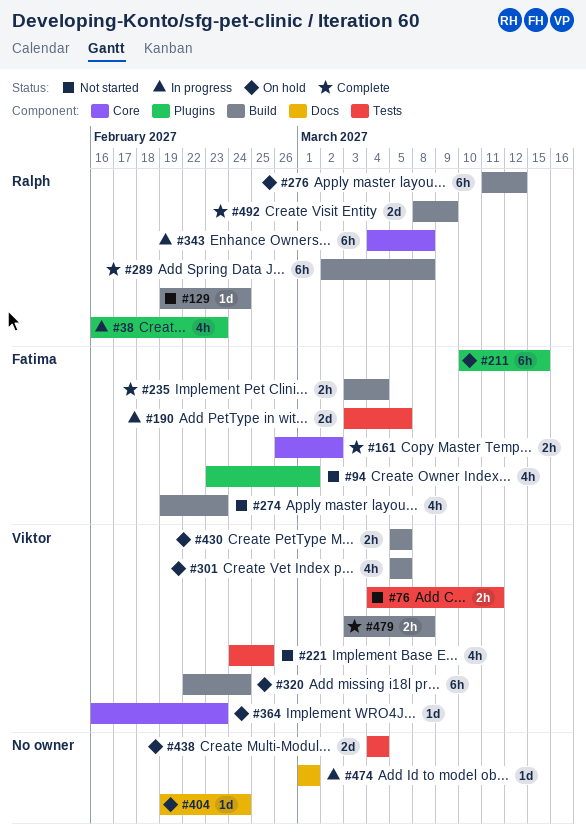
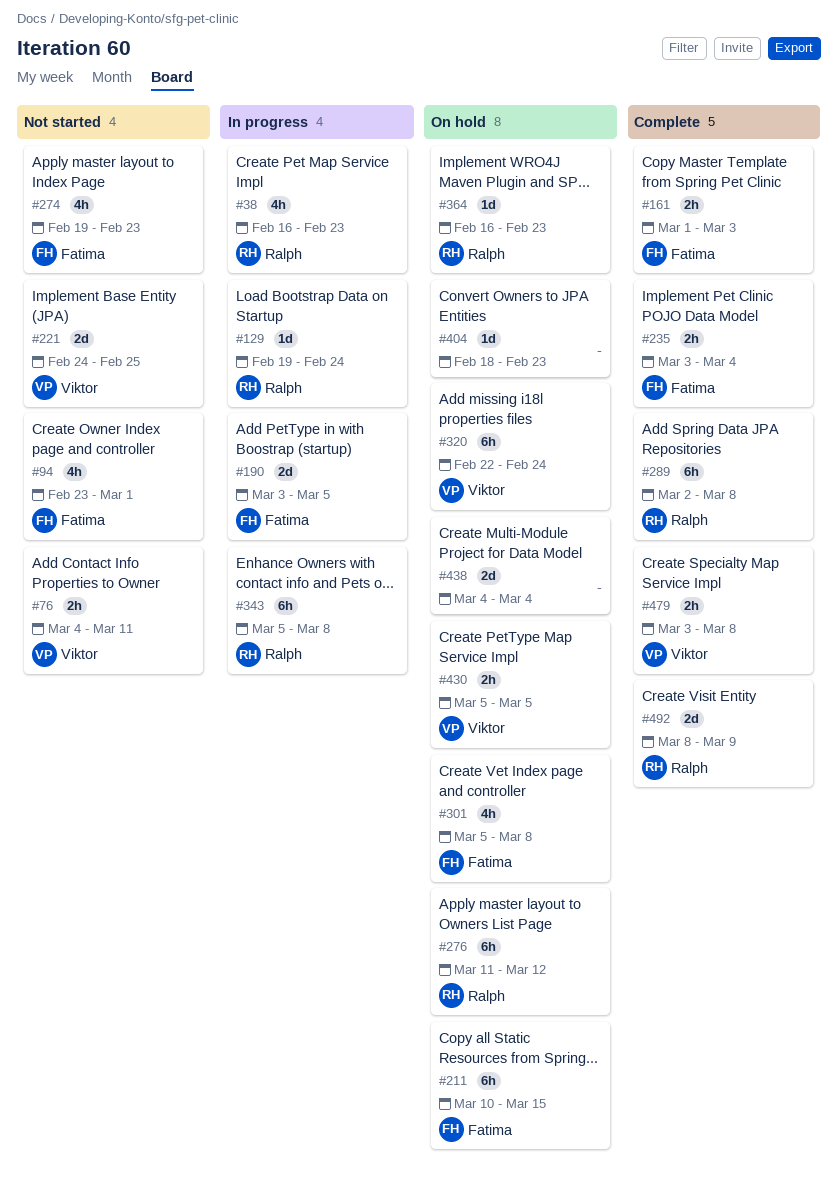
#129, status: Not started -> In progress
#161, start: Feb 26 -> Mar 1
#161, due: Mar 2 -> Mar 3
#221, estimate: 4h -> 2d
#301, owner: Viktor -> Fatima
#301, due: Mar 5 -> Mar 8
#343, start: Mar 4 -> Mar 5
#364, owner: Viktor -> Ralph
#404, start: Feb 19 -> Feb 18
#404, due: Feb 24 -> Feb 23
#474: present -> none

